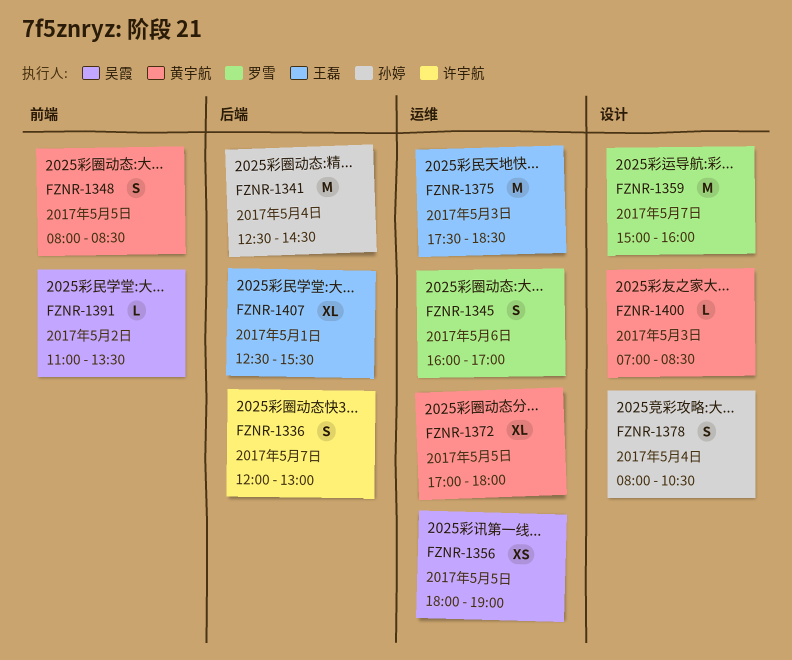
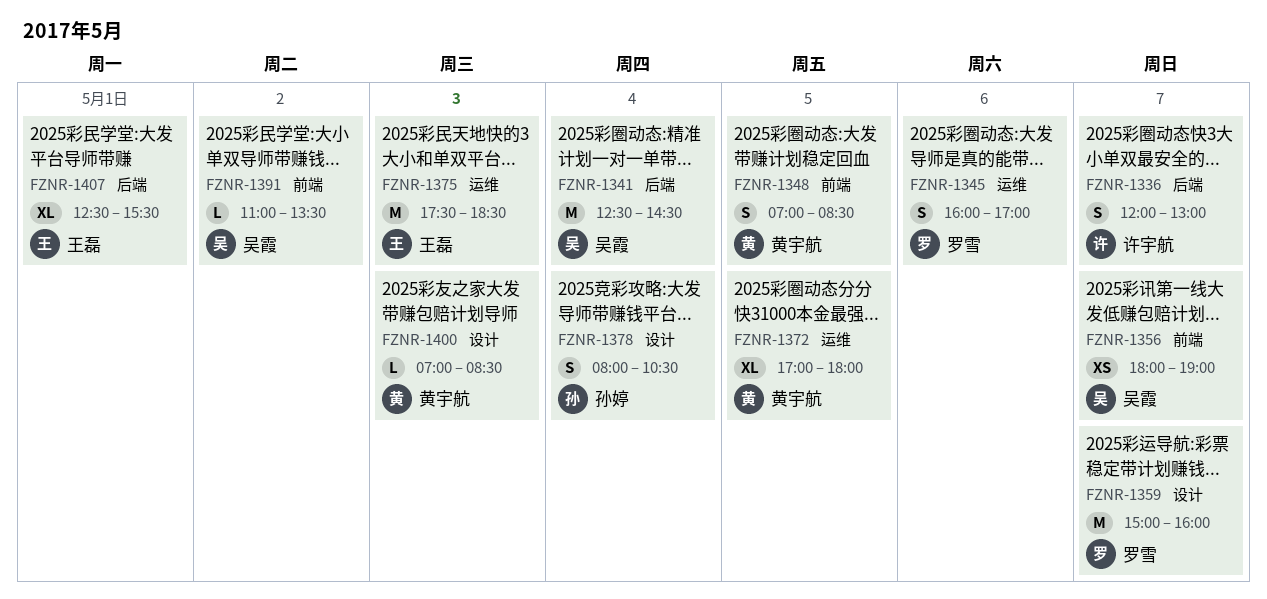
FZNR-1341, owner: 孙婷 -> 吴霞
FZNR-1348, begins: 08:00 -> 07:00
FZNR-1356, label: 运维 -> 前端
FZNR-1356, day: May 5 -> May 7

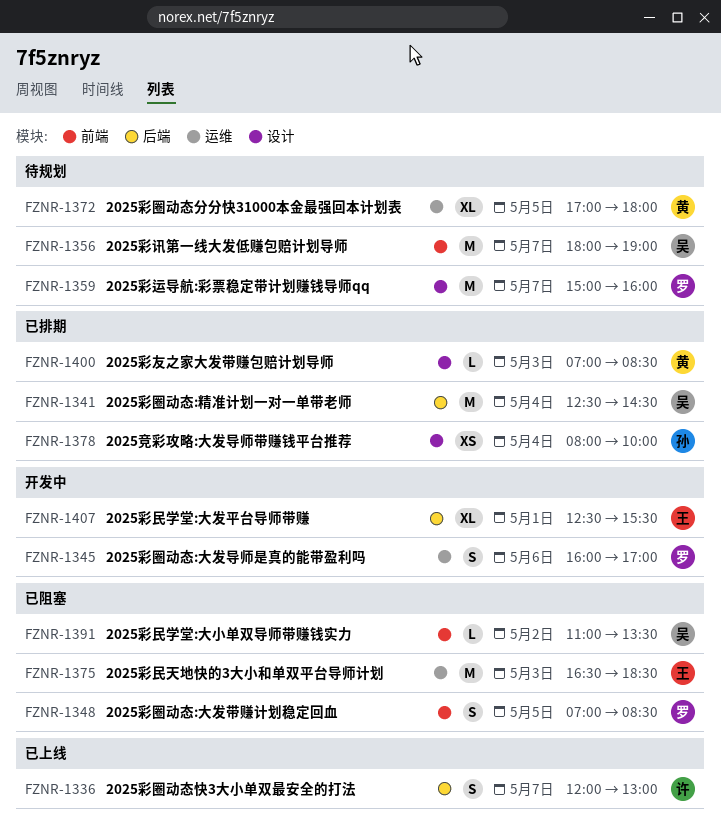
FZNR-1348, owner: 黄宇航 -> 罗雪
FZNR-1356, estimate: XS -> M
FZNR-1375, begins: 17:30 -> 16:30
FZNR-1378, estimate: S -> XS
FZNR-1378, ends: 10:30 -> 10:00

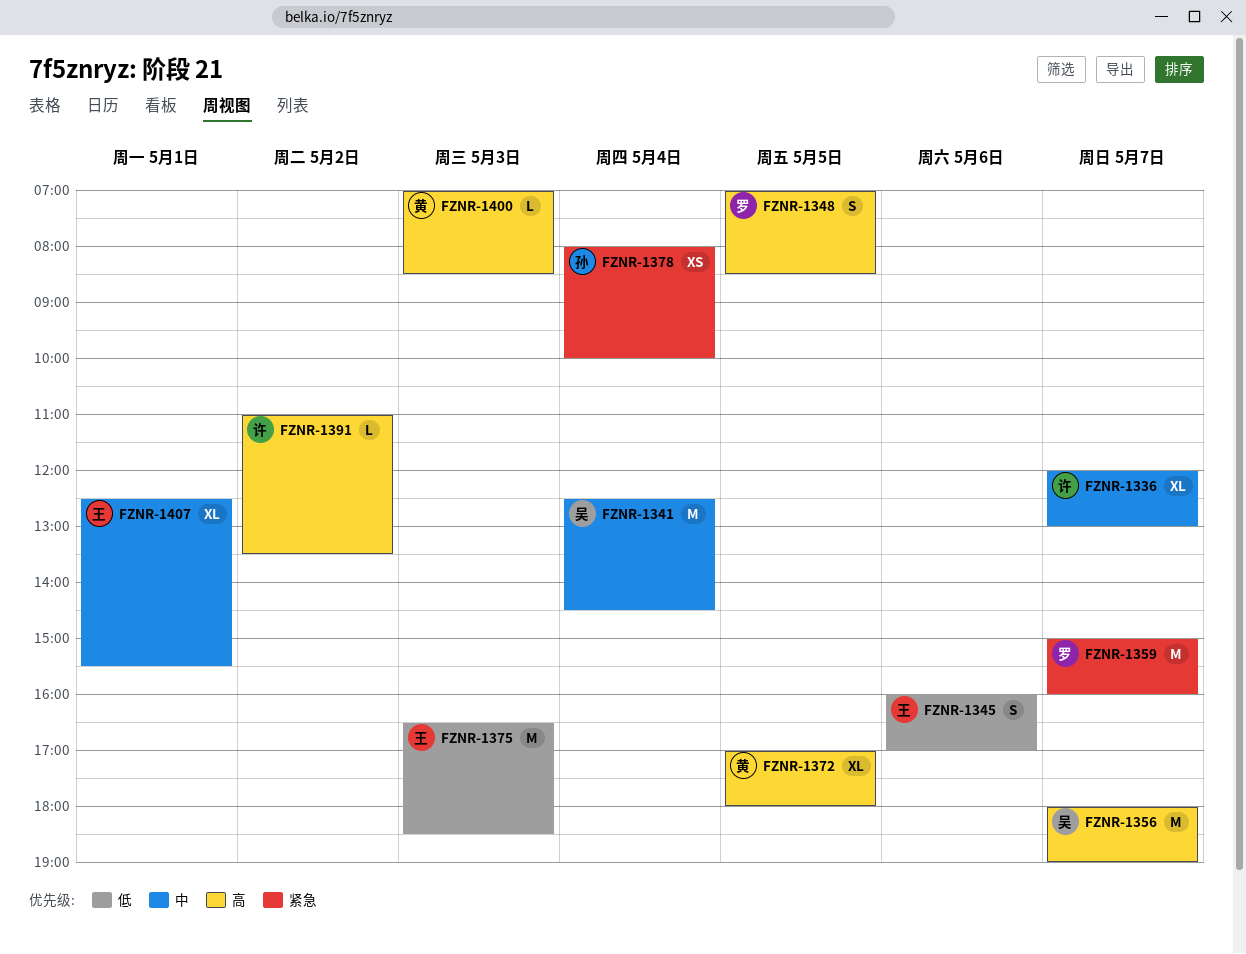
FZNR-1336, estimate: S -> XL
FZNR-1345, owner: 罗 -> 王
FZNR-1391, owner: 吴 -> 许

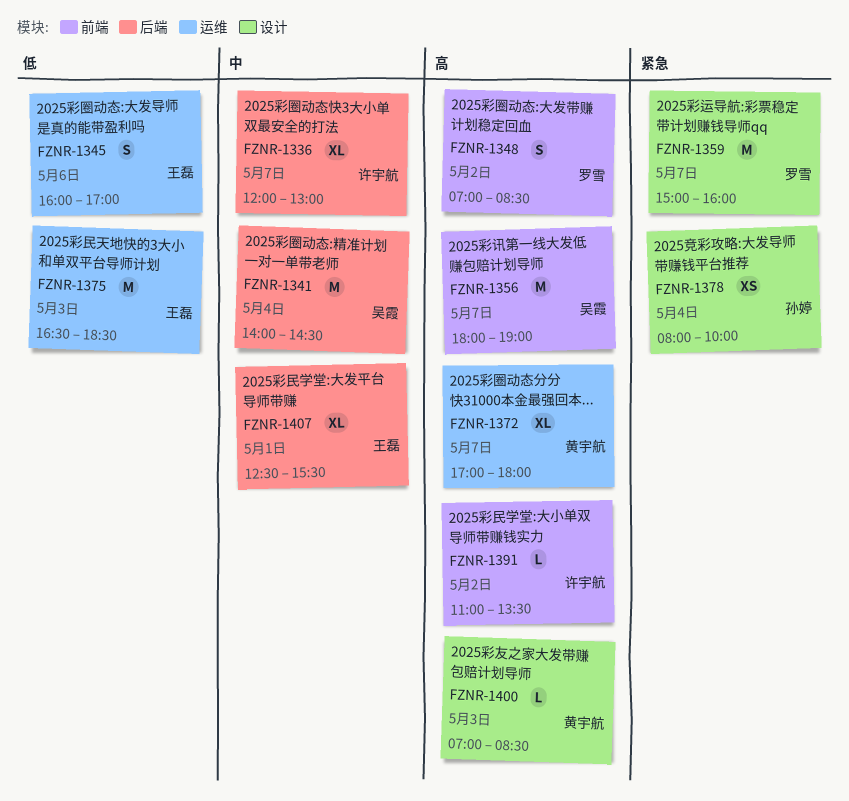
FZNR-1341, begins: 12:30 -> 14:00
FZNR-1348, day: May 5 -> May 2
FZNR-1372, day: May 5 -> May 7

